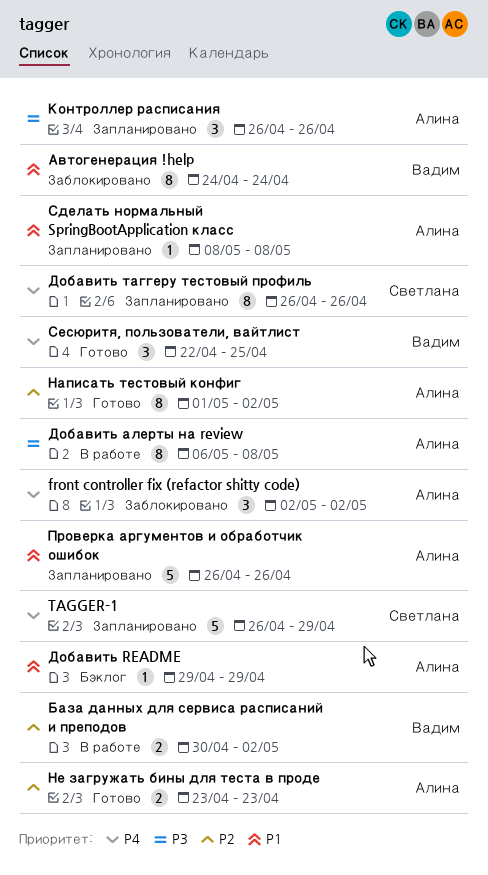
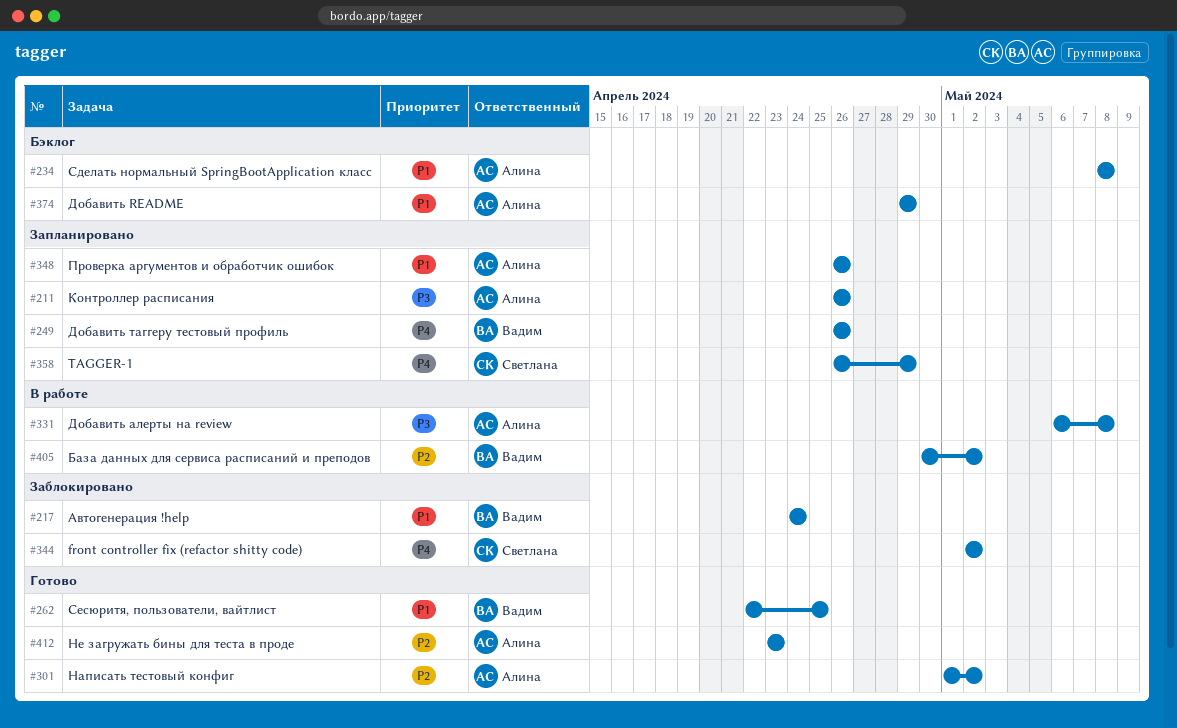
front controller fix (refactor shitty code), owner: Алина -> Светлана
Добавить таггеру тестовый профиль, owner: Светлана -> Вадим
Сделать нормальный SpringBootApplication класс, status: Запланировано -> Бэклог
Сесюритя, пользователи, вайтлист, priority: P4 -> P1

